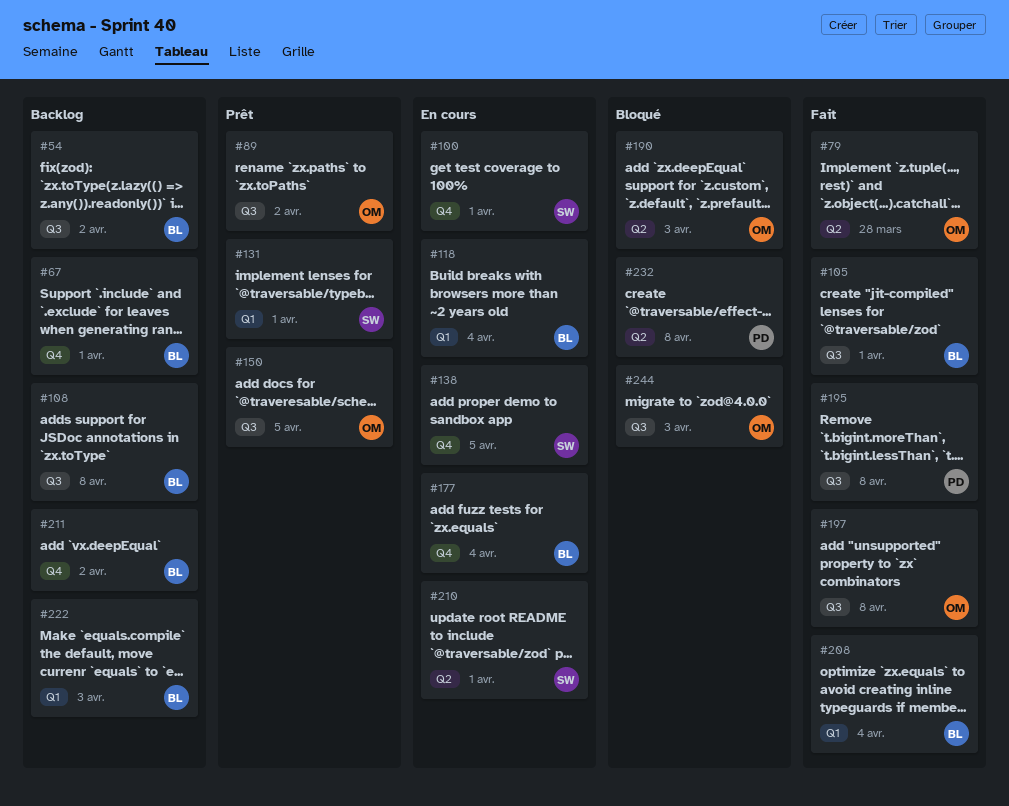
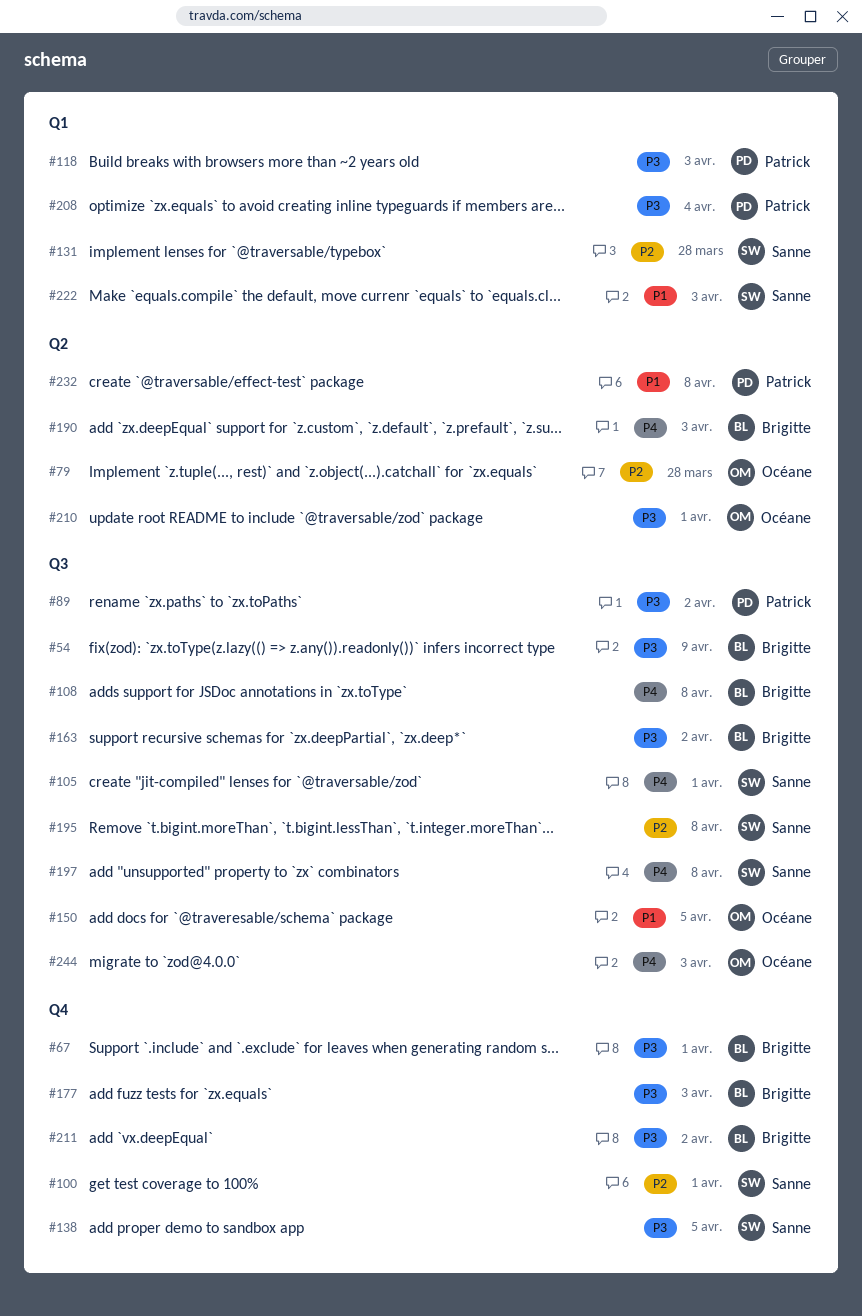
#54, due: Apr 2 -> Apr 9
#89, owner: Océane -> Patrick
#105, owner: Brigitte -> Sanne
#118, owner: Brigitte -> Patrick
#118, due: Apr 4 -> Apr 3
#131, due: Apr 1 -> Mar 28
#163: none -> present
#177, due: Apr 4 -> Apr 3
#190, owner: Océane -> Brigitte
#195, owner: Patrick -> Sanne
#197, owner: Océane -> Sanne
#208, owner: Brigitte -> Patrick
#210, owner: Sanne -> Océane
#222, owner: Brigitte -> Sanne

